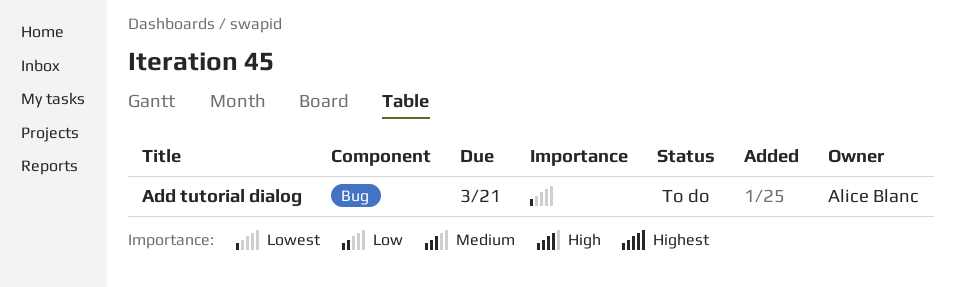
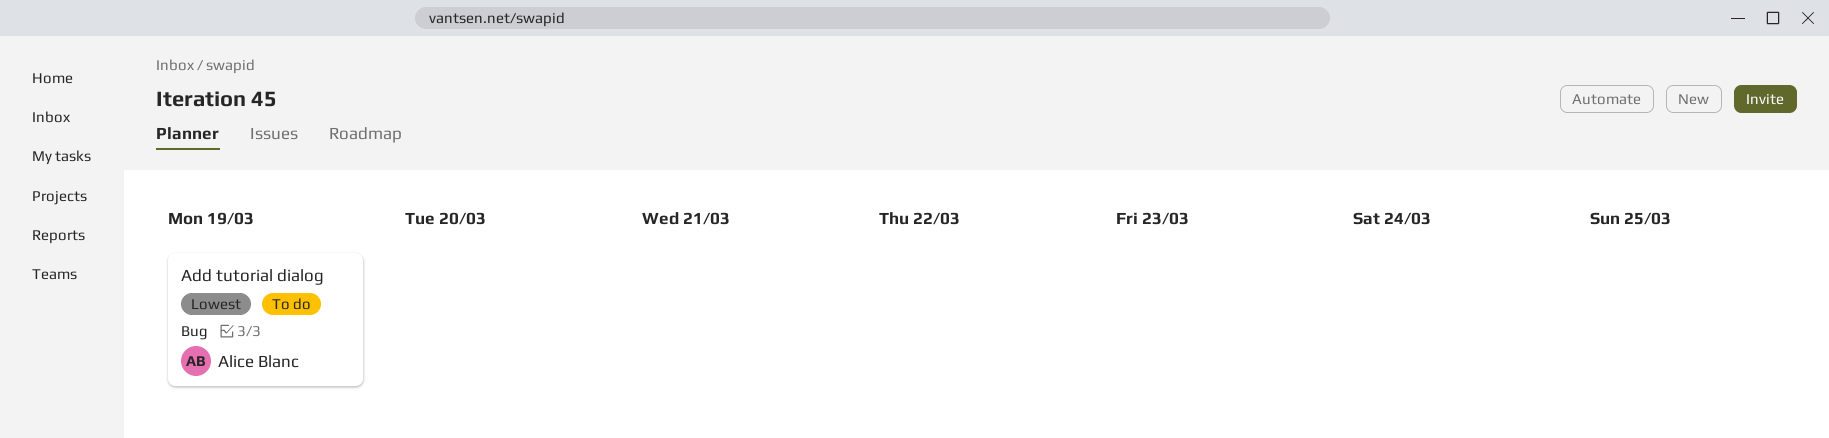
Add tutorial dialog, due: Mar 21 -> Mar 19

